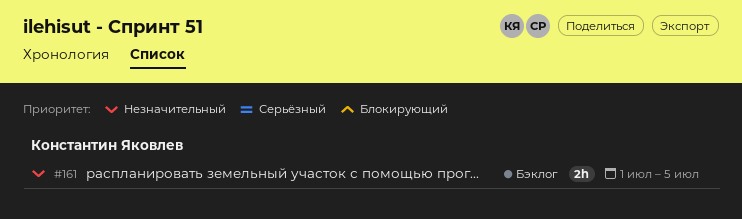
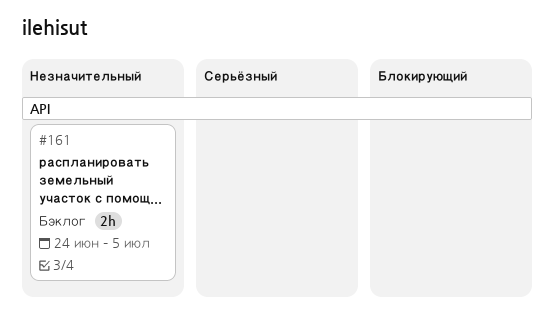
#161, start: Jul 1 -> Jun 24

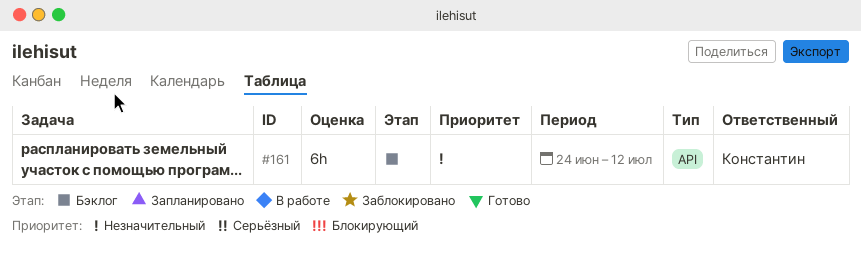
#161, estimate: 2h -> 6h
#161, due: Jul 5 -> Jul 12

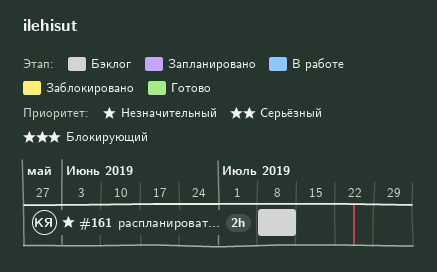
#161, estimate: 6h -> 2h
#161, start: Jun 24 -> Jul 8

